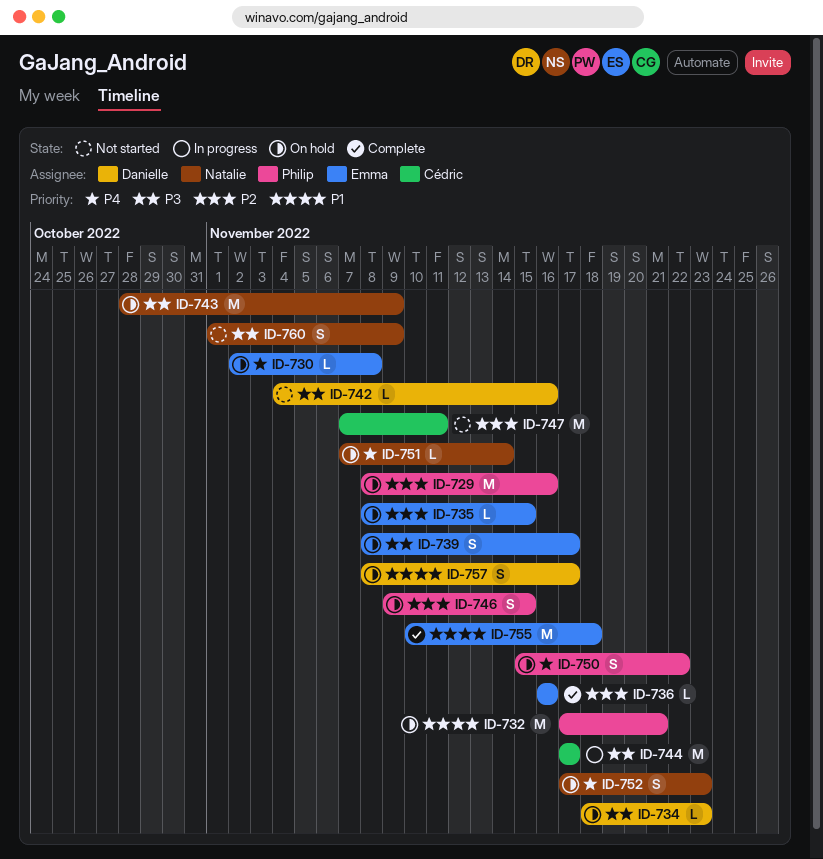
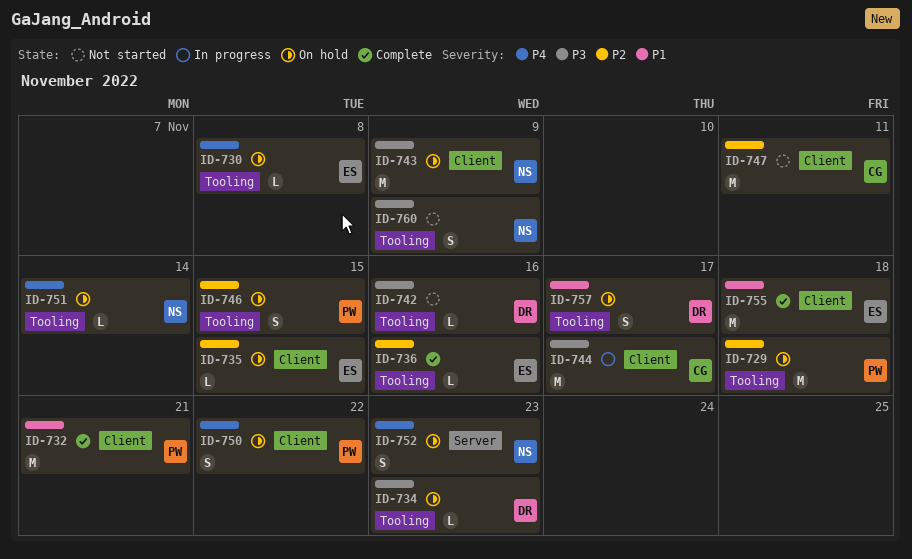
ID-729, due: Nov 16 -> Nov 18
ID-732, status: On hold -> Complete
ID-739: present -> none

